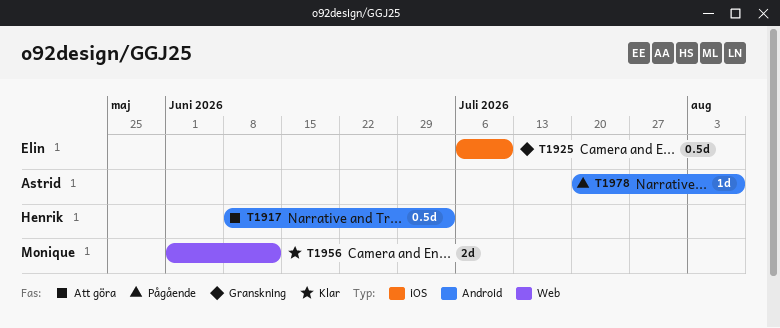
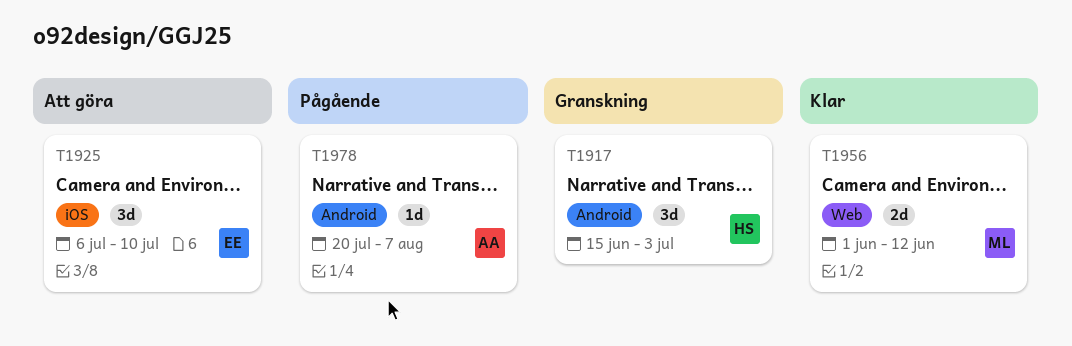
T1917, status: Att göra -> Granskning
T1917, estimate: 0.5d -> 3d
T1917, start: Jun 8 -> Jun 15
T1925, status: Granskning -> Att göra
T1925, estimate: 0.5d -> 3d

